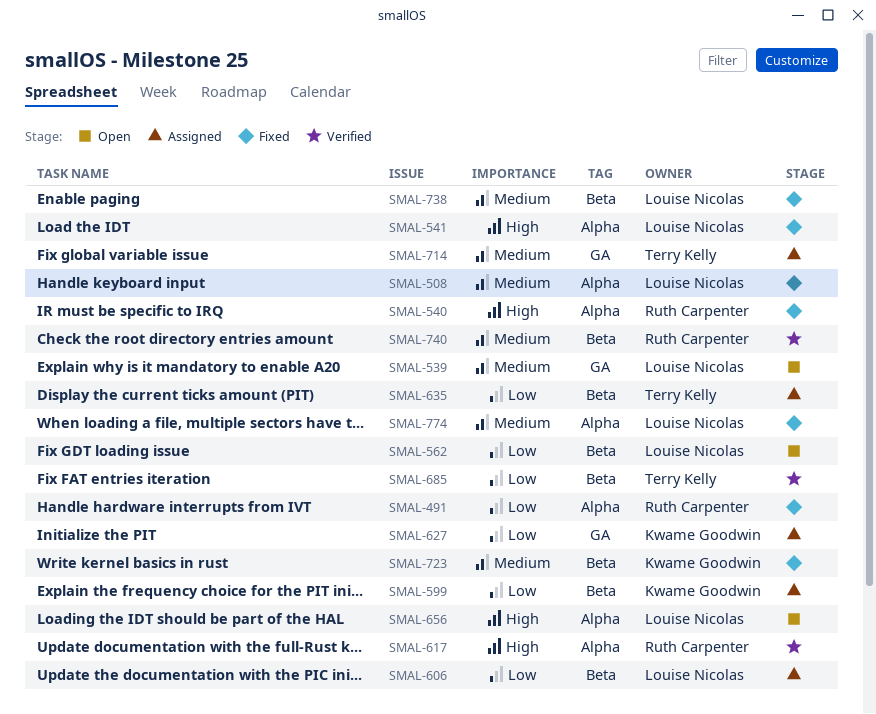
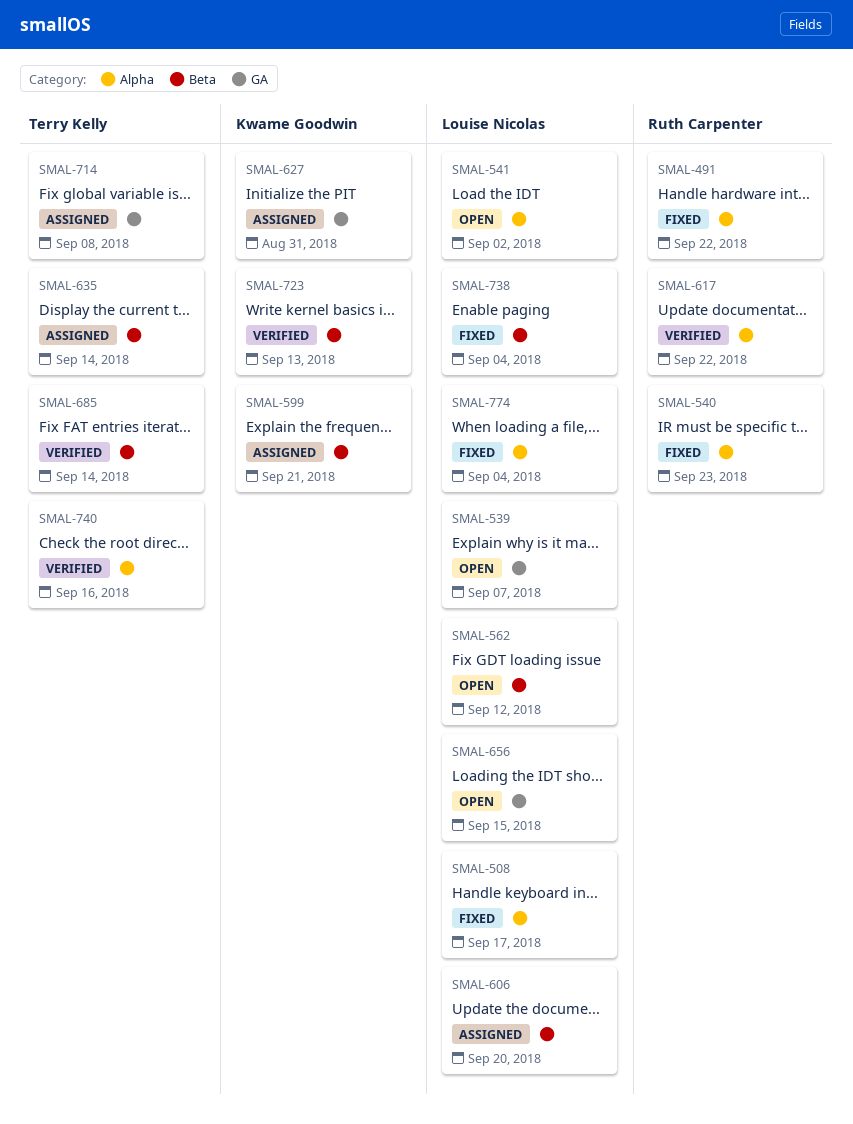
SMAL-541, status: Fixed -> Open
SMAL-656, label: Alpha -> GA
SMAL-723, status: Fixed -> Verified
SMAL-740, owner: Ruth Carpenter -> Terry Kelly
SMAL-740, label: Beta -> Alpha

